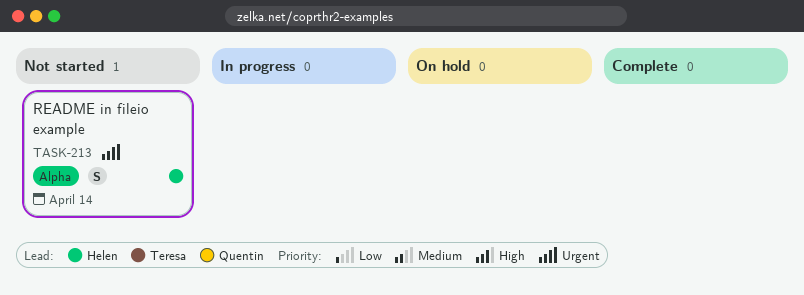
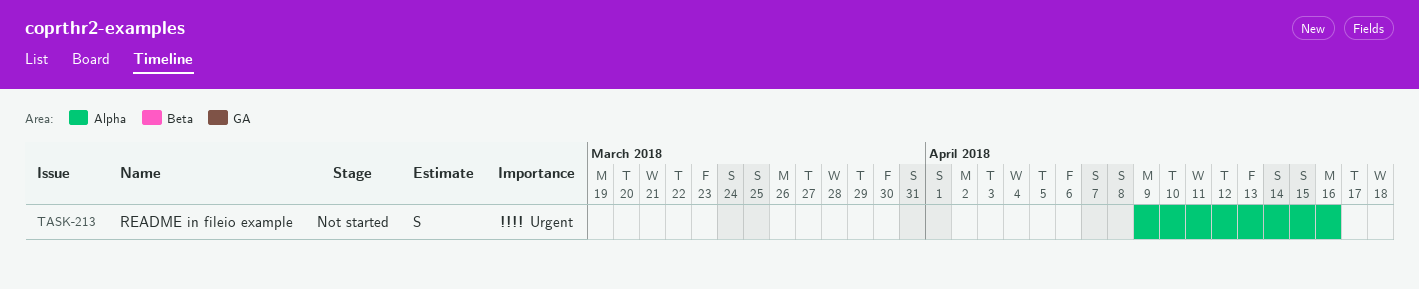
TASK-213, due: Apr 14 -> Apr 16

